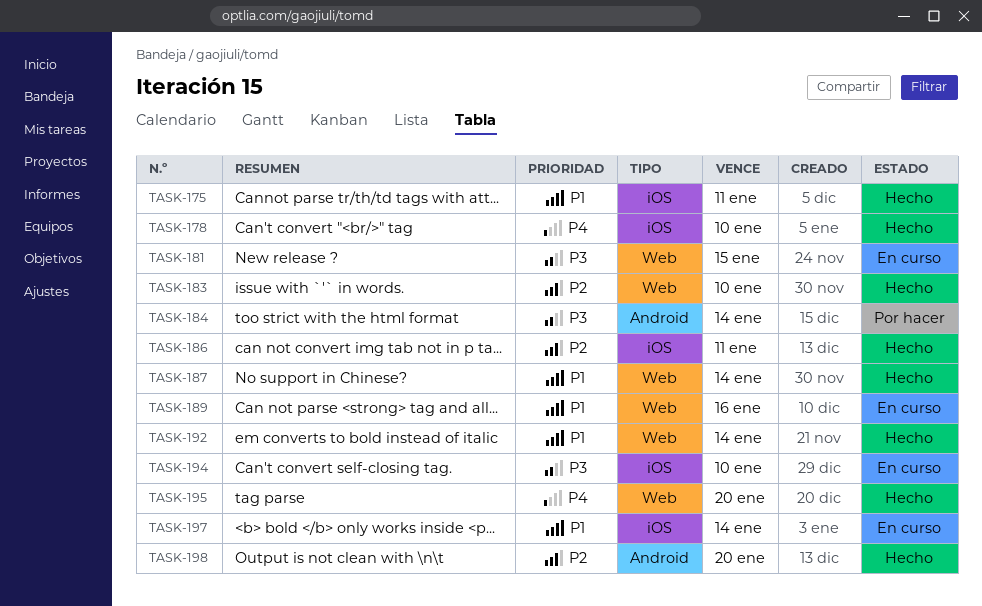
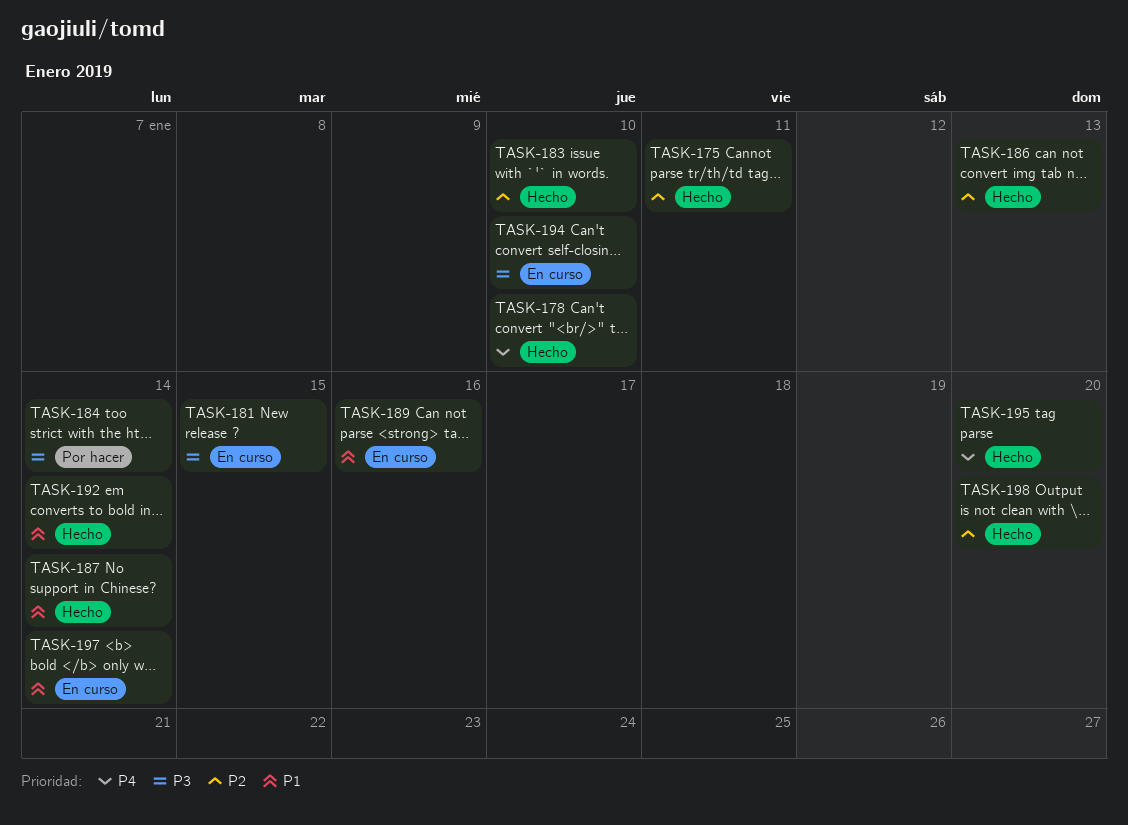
TASK-175, priority: P1 -> P2
TASK-186, due: Jan 11 -> Jan 13

